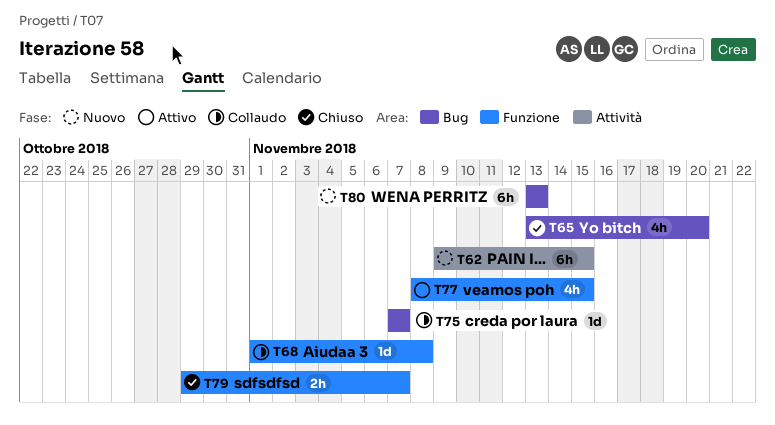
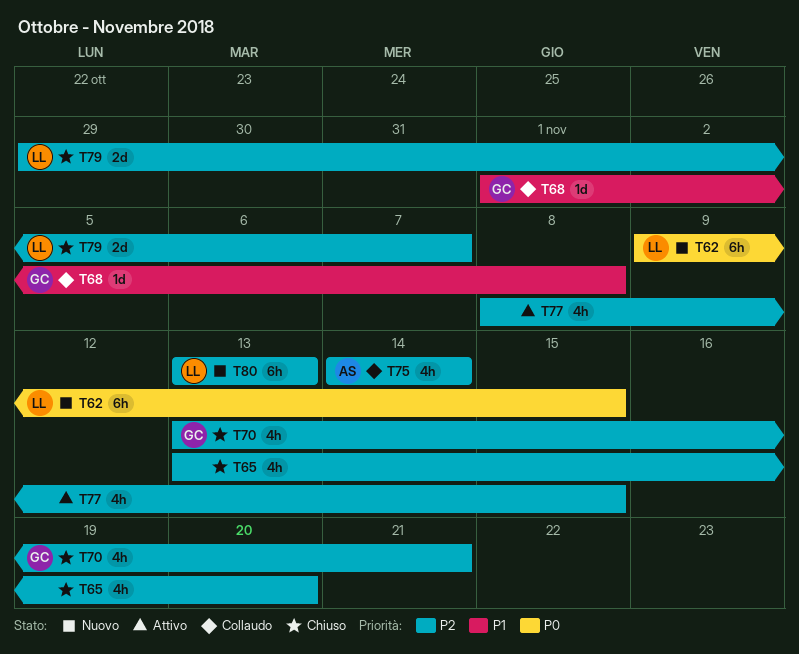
T70: none -> present
T75, estimate: 1d -> 4h
T75, start: Nov 7 -> Nov 14
T75, due: Nov 7 -> Nov 14
T79, estimate: 2h -> 2d

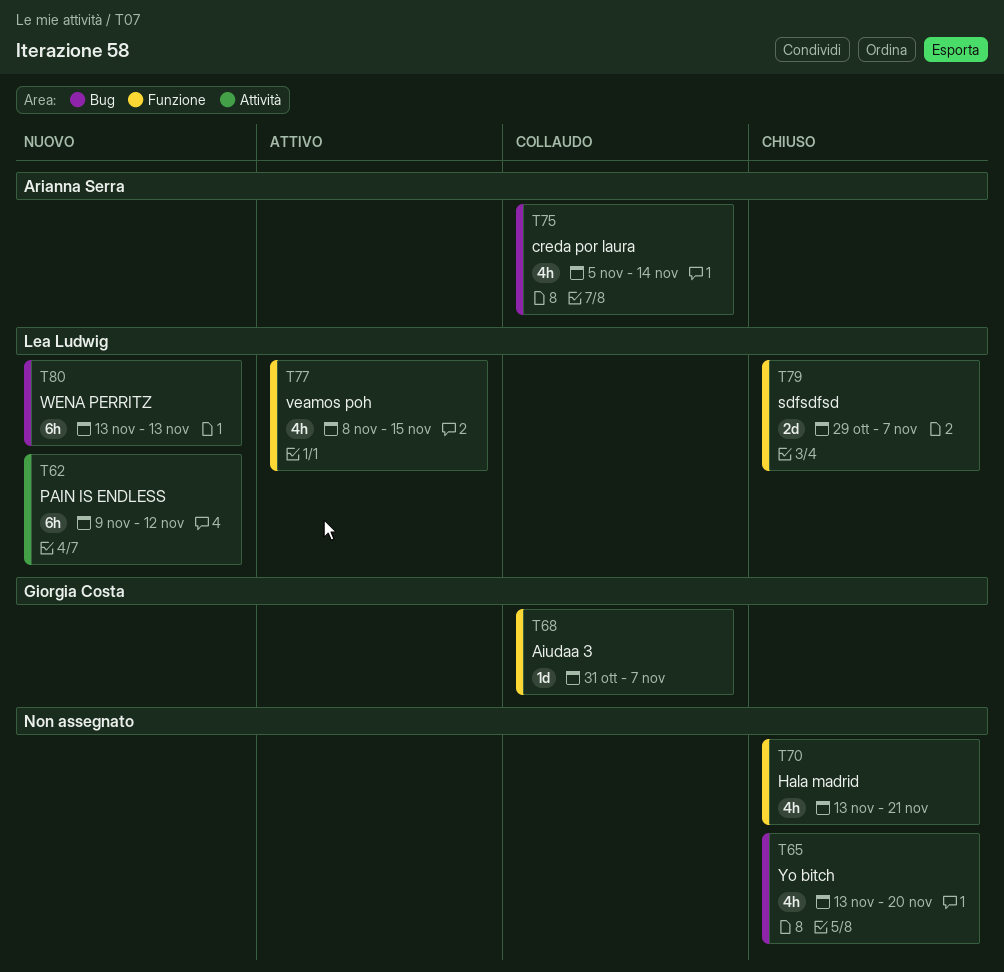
T62, due: Nov 15 -> Nov 12
T68, start: Nov 1 -> Oct 31
T68, due: Nov 8 -> Nov 7
T70, owner: Giorgia Costa -> none
T75, start: Nov 14 -> Nov 5
T77, owner: none -> Lea Ludwig

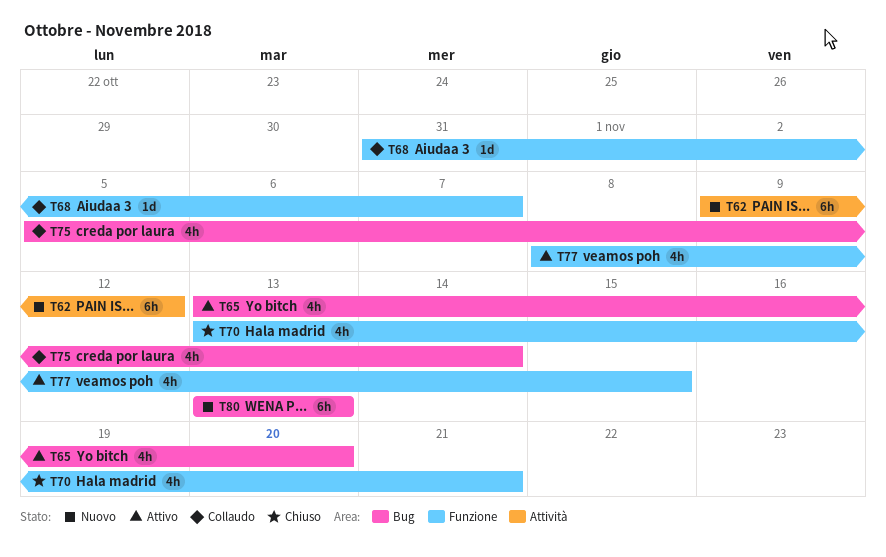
T65, status: Chiuso -> Attivo
T79: present -> none

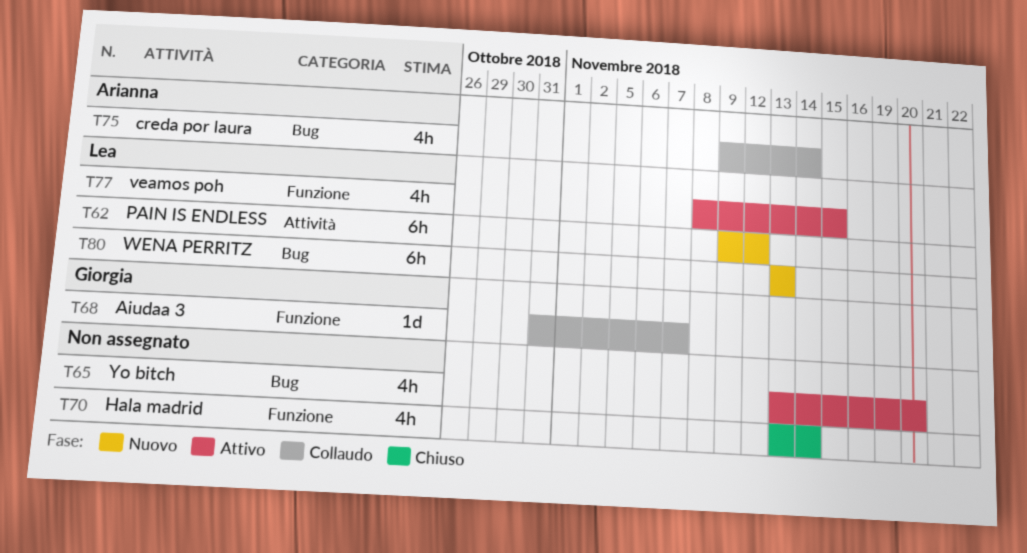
T70, due: Nov 21 -> Nov 14
T75, start: Nov 5 -> Nov 9

